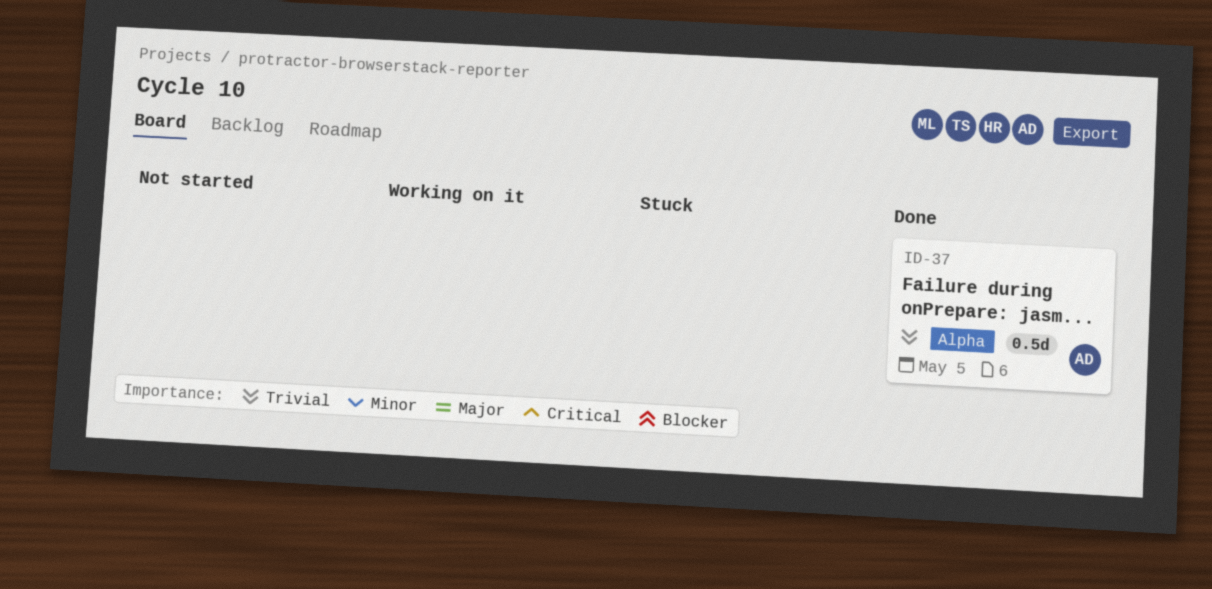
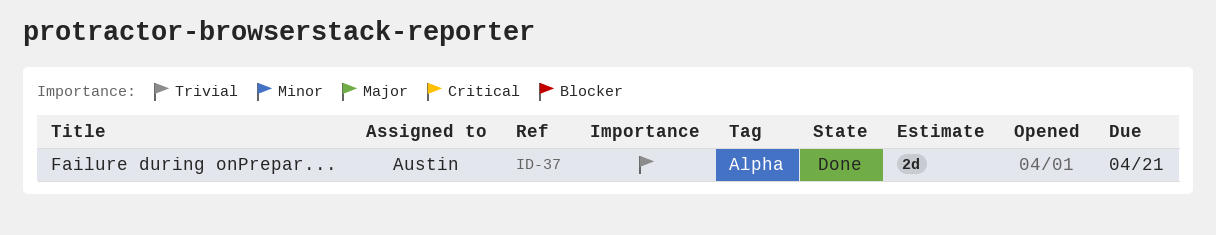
ID-37, estimate: 0.5d -> 2d
ID-37, due: May 5 -> Apr 21

